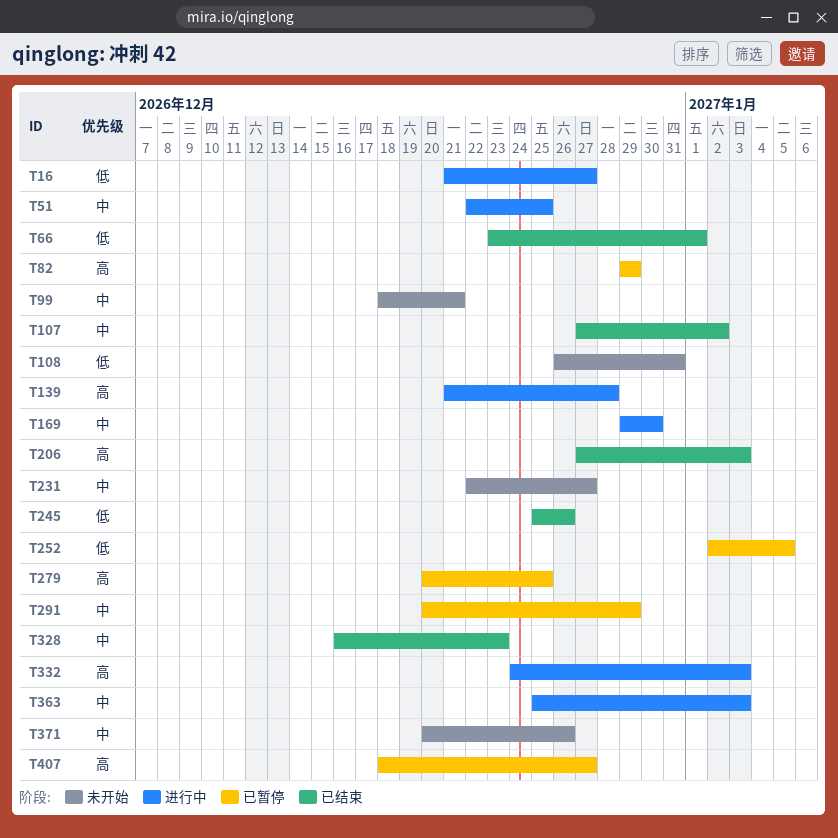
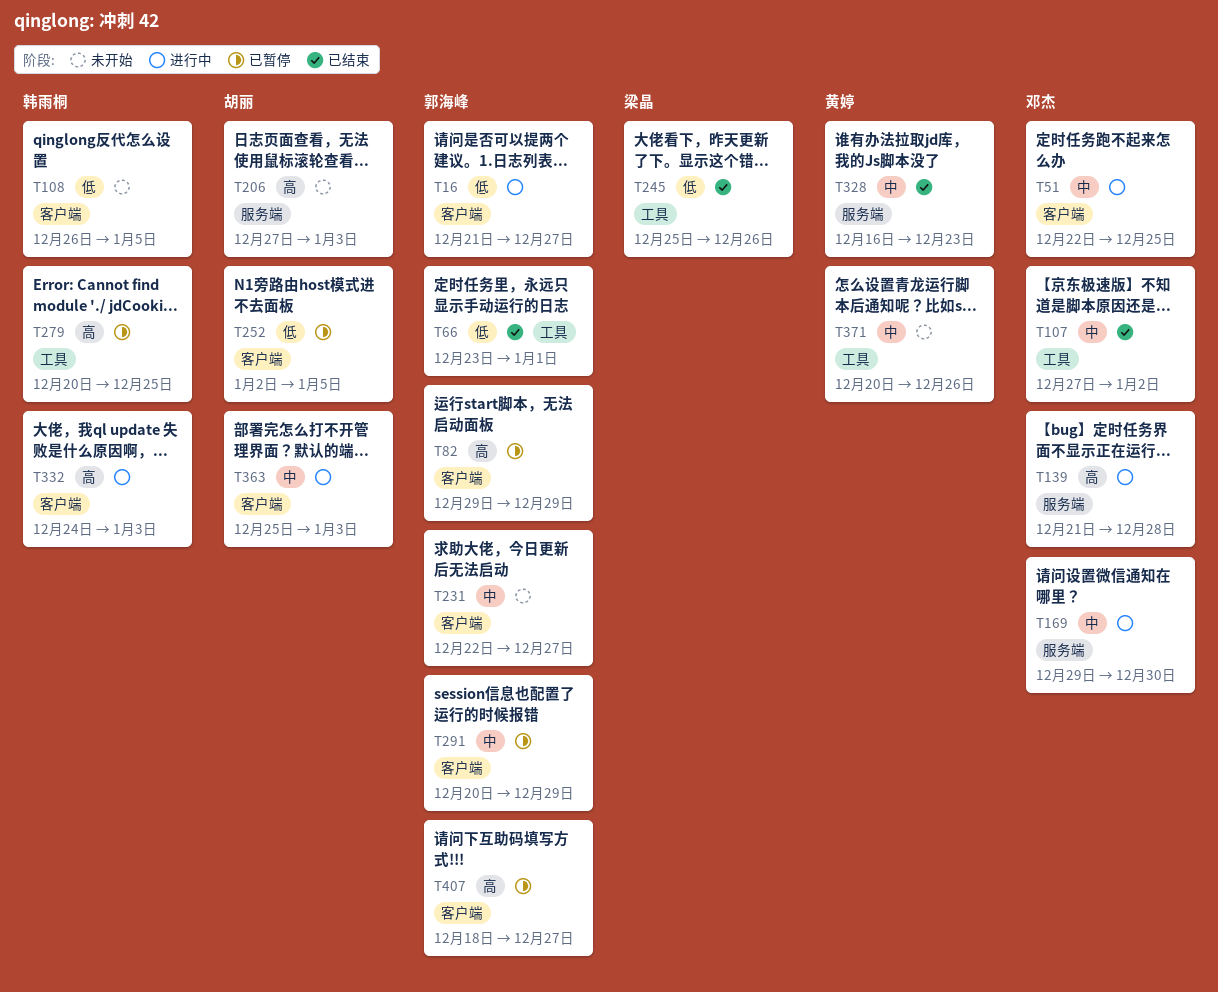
T99: present -> none
T108, due: Dec 31 -> Jan 5
T206, status: 已结束 -> 未开始

